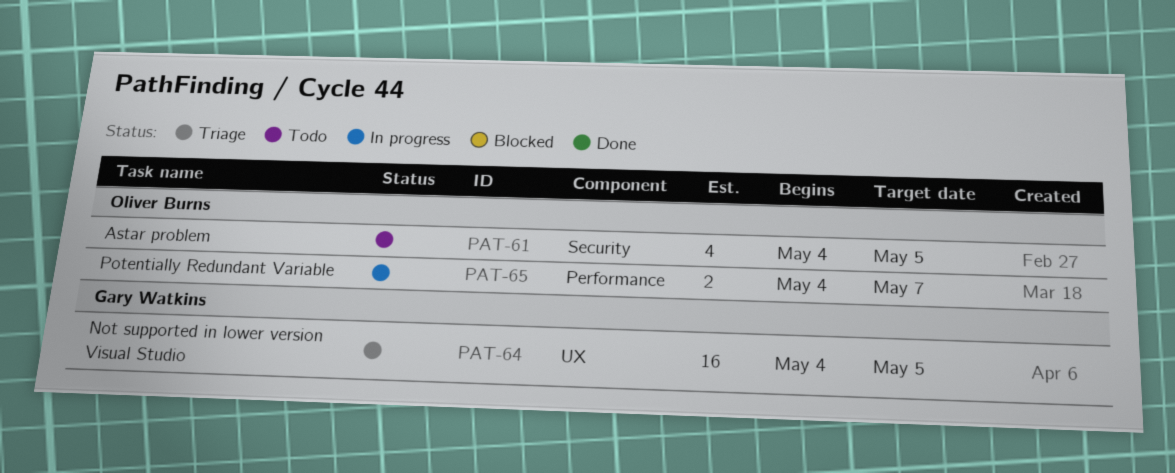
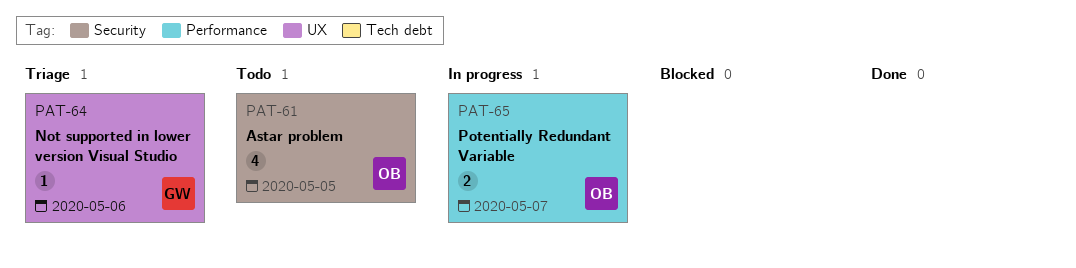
PAT-64, estimate: 16 -> 1
PAT-64, due: May 5 -> May 6

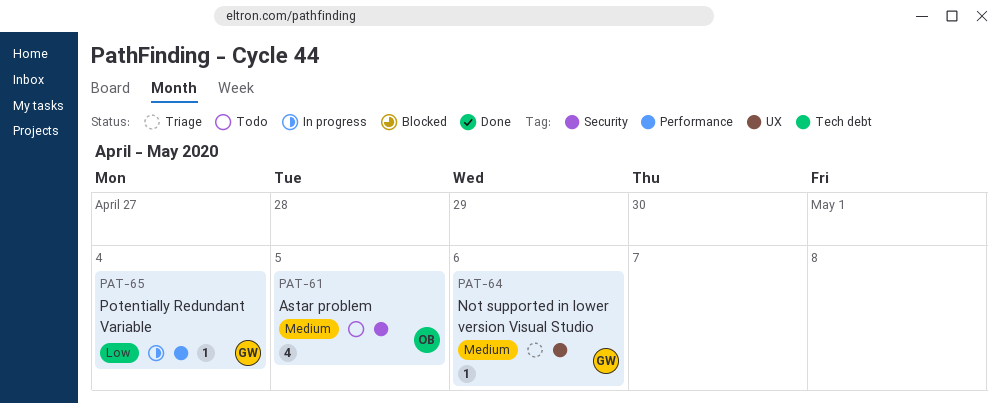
PAT-65, owner: OB -> GW
PAT-65, estimate: 2 -> 1
PAT-65, due: May 7 -> May 4

